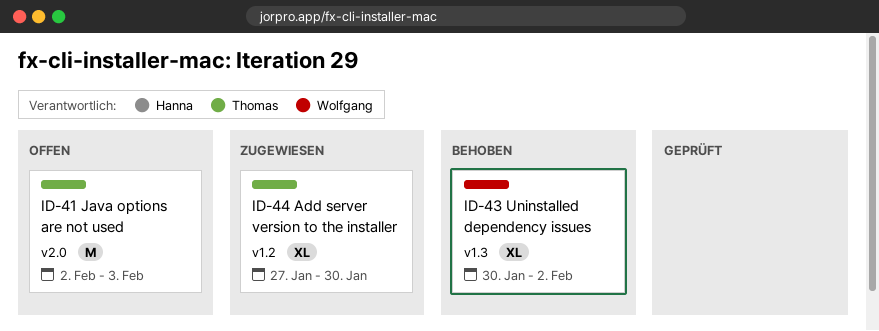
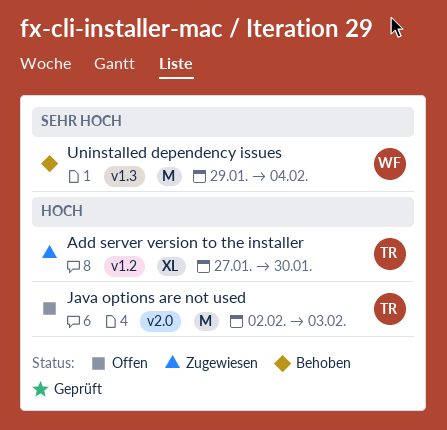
Uninstalled dependency issues, estimate: XL -> M
Uninstalled dependency issues, start: Jan 30 -> Jan 29
Uninstalled dependency issues, due: Feb 2 -> Feb 4

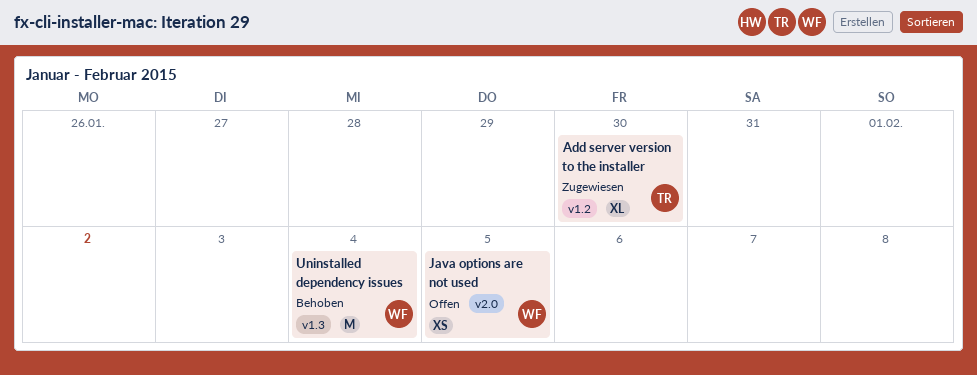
Java options are not used, owner: TR -> WF
Java options are not used, estimate: M -> XS
Java options are not used, due: Feb 3 -> Feb 5

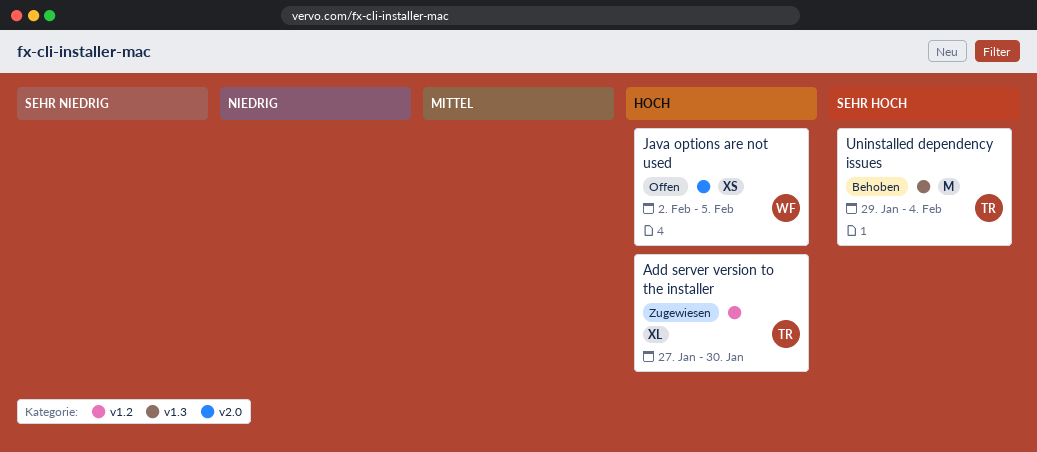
Uninstalled dependency issues, owner: WF -> TR

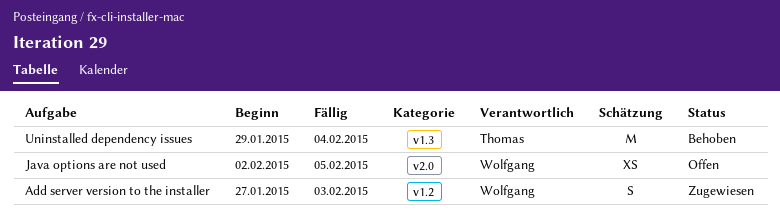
Add server version to the installer, owner: Thomas -> Wolfgang
Add server version to the installer, estimate: XL -> S
Add server version to the installer, due: Jan 30 -> Feb 3

